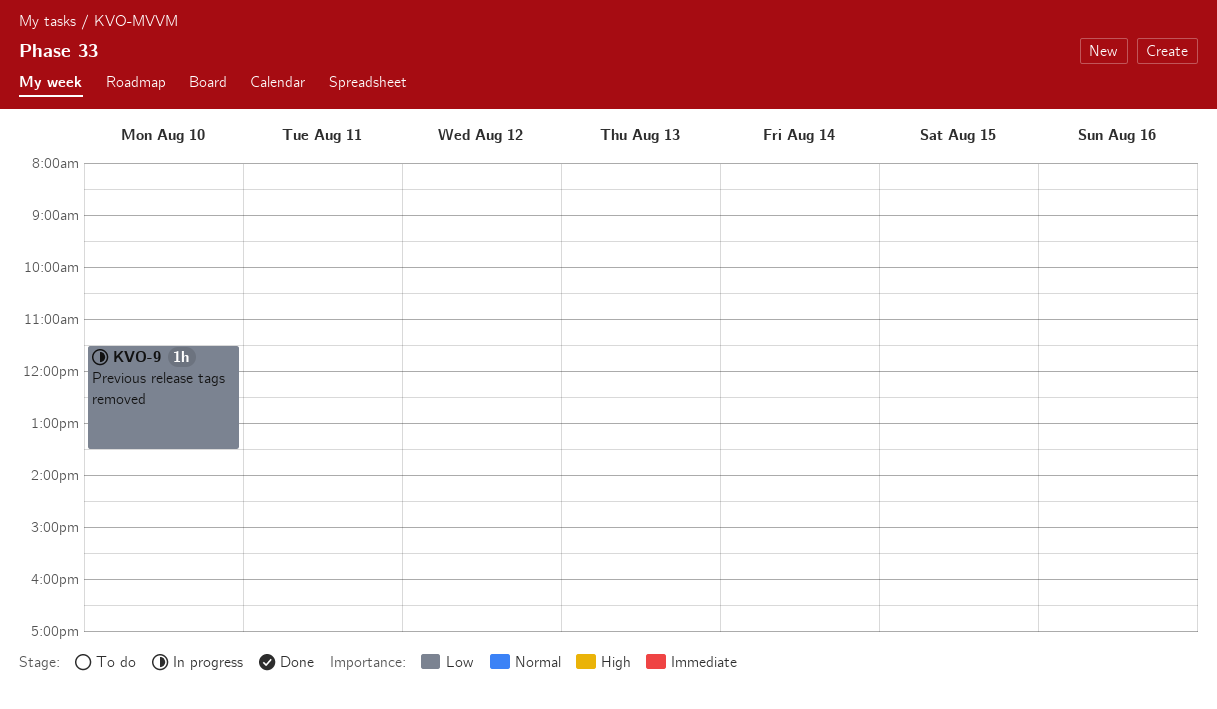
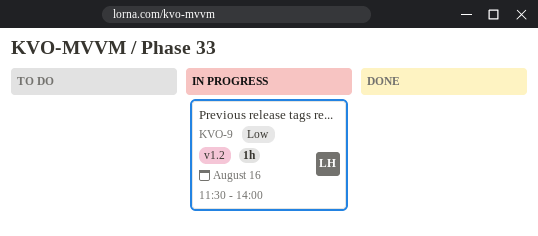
KVO-9, day: Aug 10 -> Aug 16
KVO-9, ends: 13:30 -> 14:00

